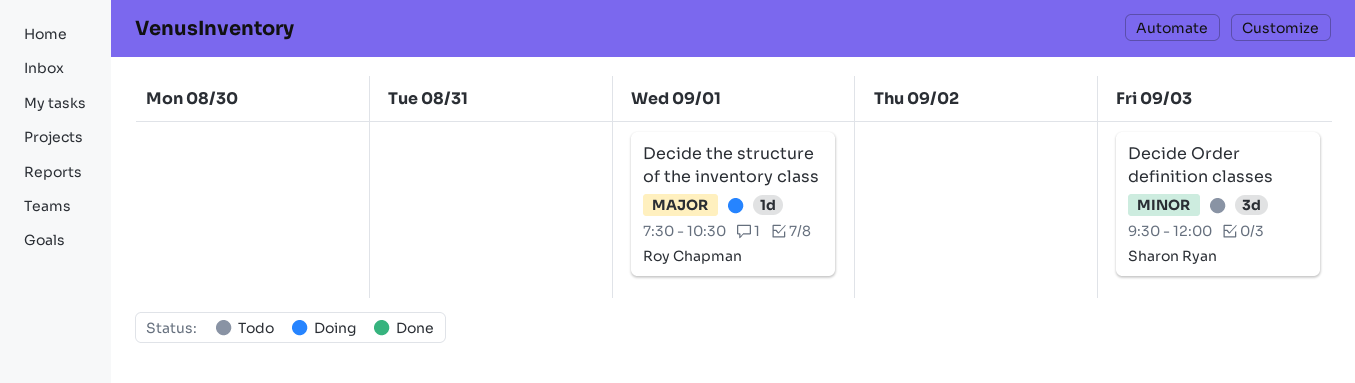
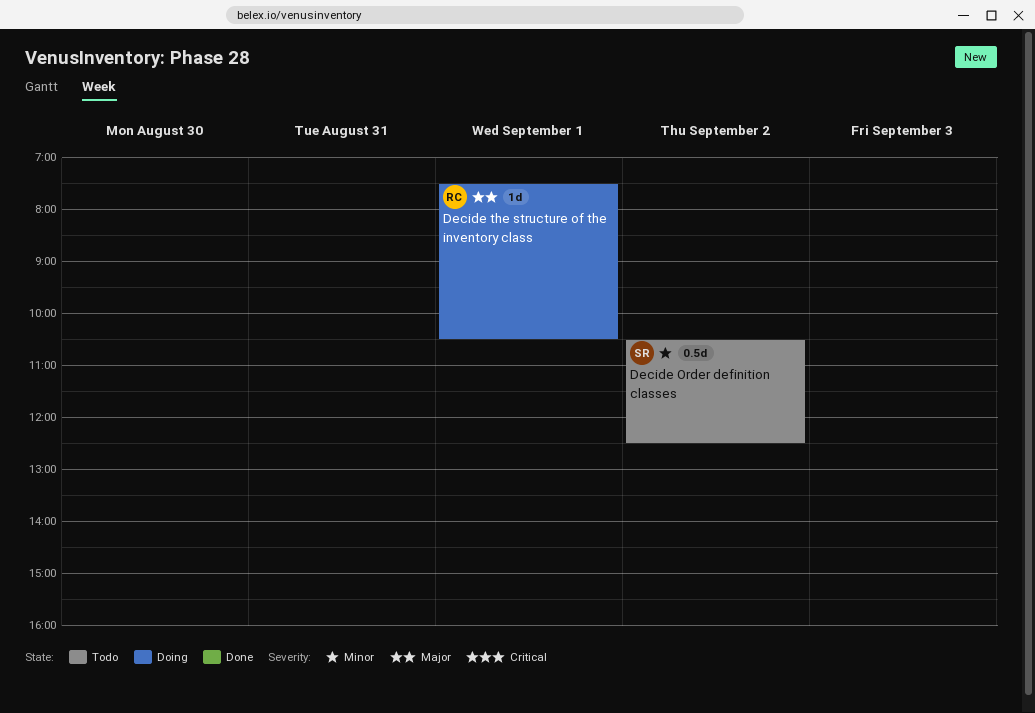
Decide Order definition classes, estimate: 3d -> 0.5d
Decide Order definition classes, day: Sep 3 -> Sep 2
Decide Order definition classes, begins: 09:30 -> 10:30
Decide Order definition classes, ends: 12:00 -> 12:30

